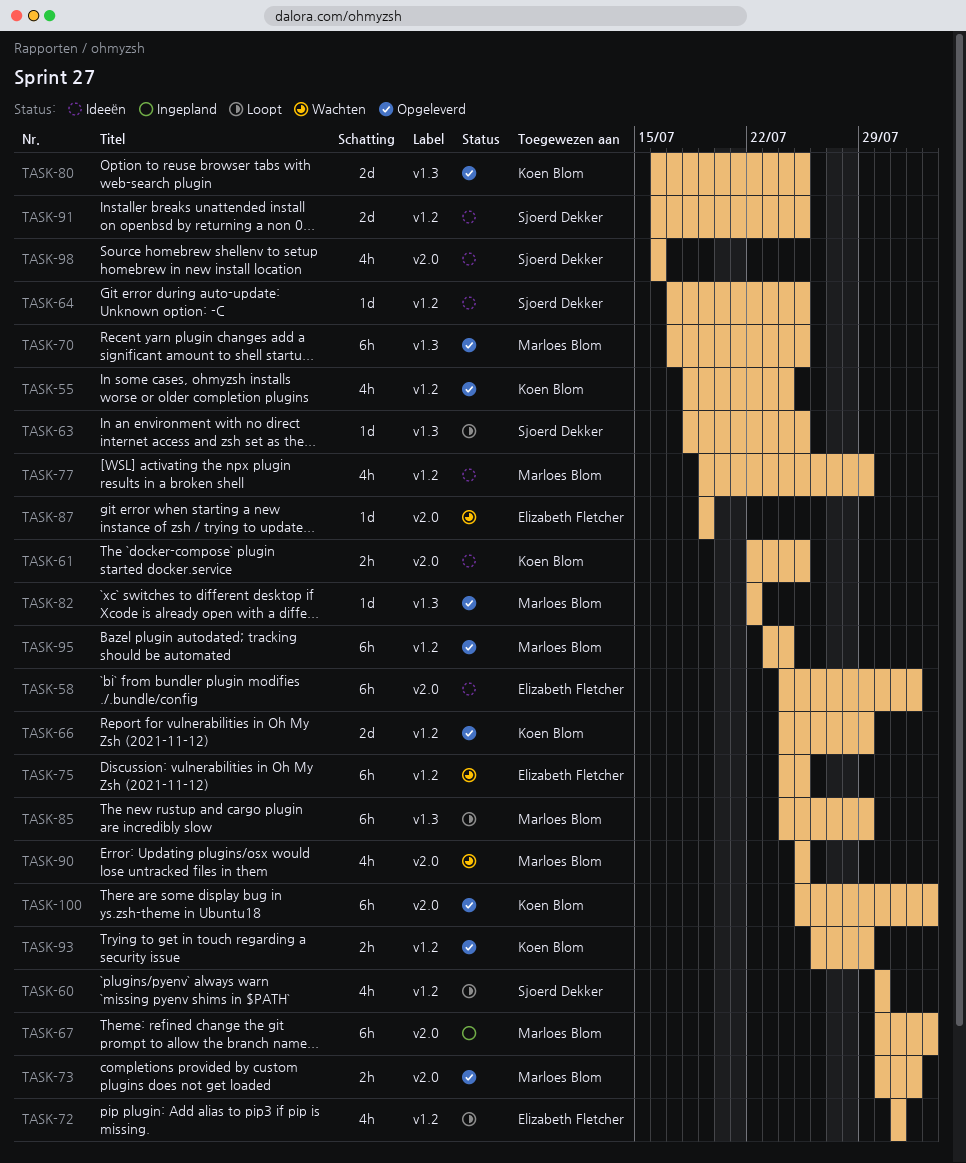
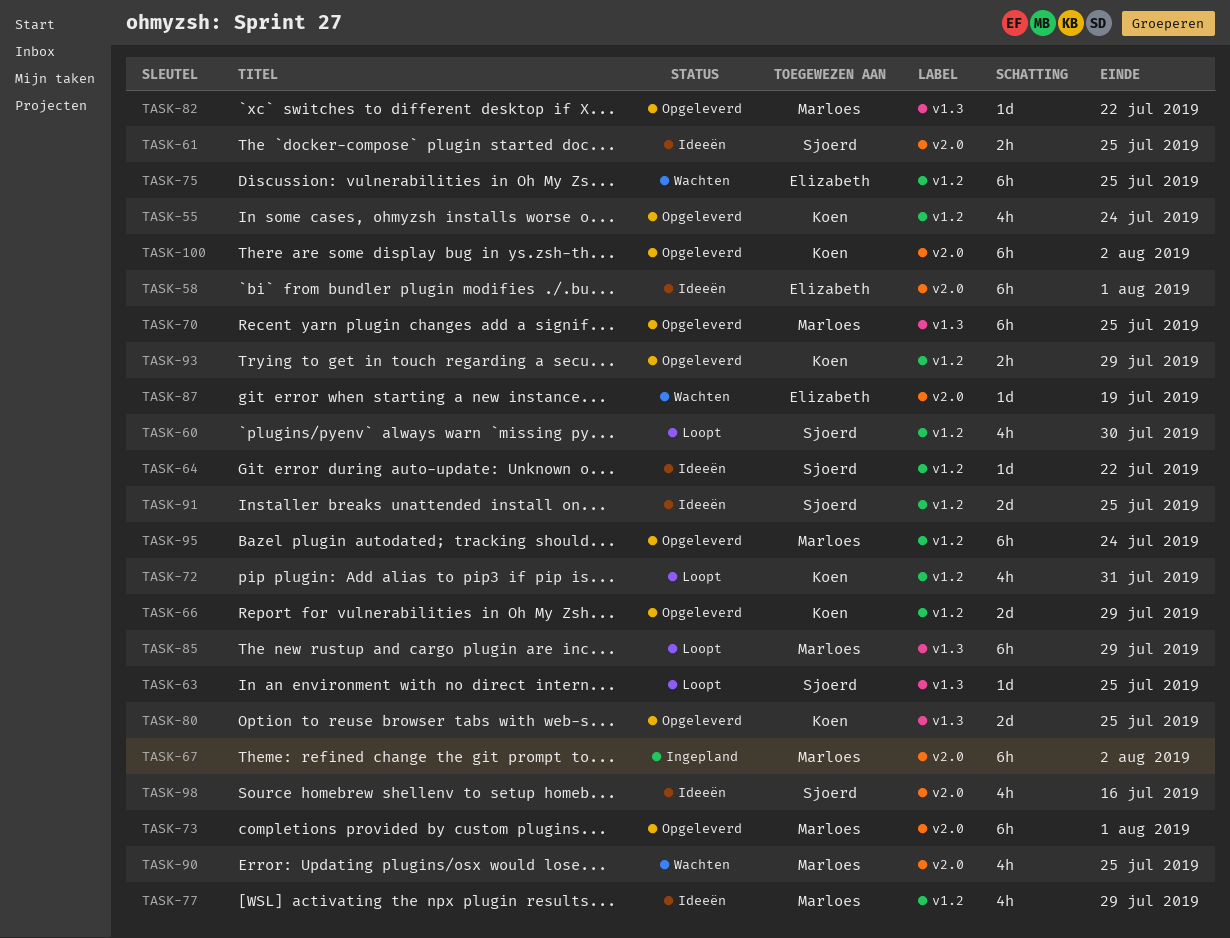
TASK-61, owner: Koen Blom -> Sjoerd Dekker
TASK-64, due: Jul 25 -> Jul 22
TASK-72, owner: Elizabeth Fletcher -> Koen Blom
TASK-73, estimate: 2h -> 6h

